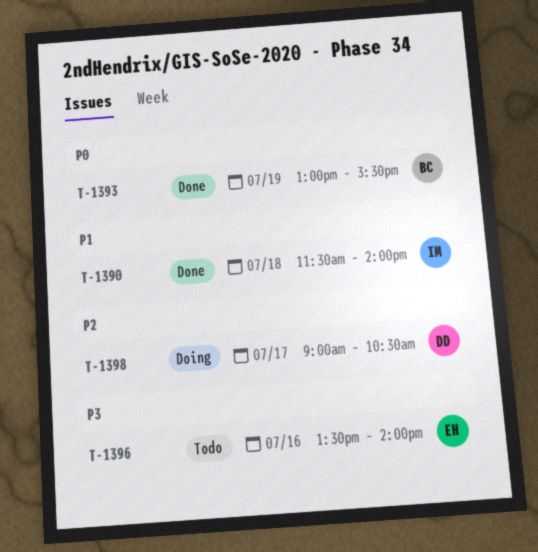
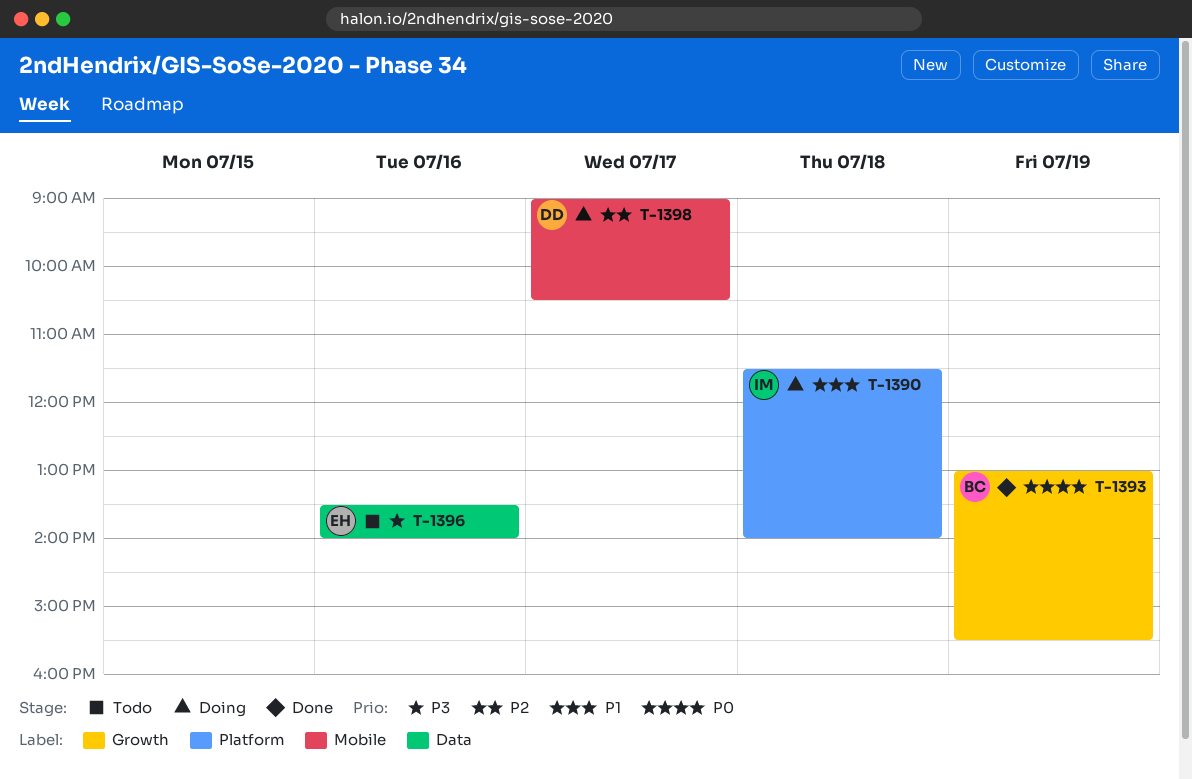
T-1390, status: Done -> Doing

